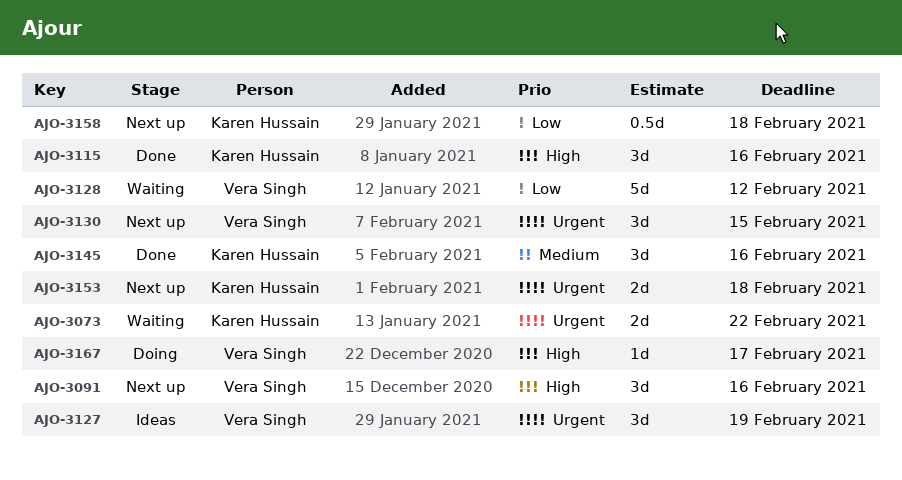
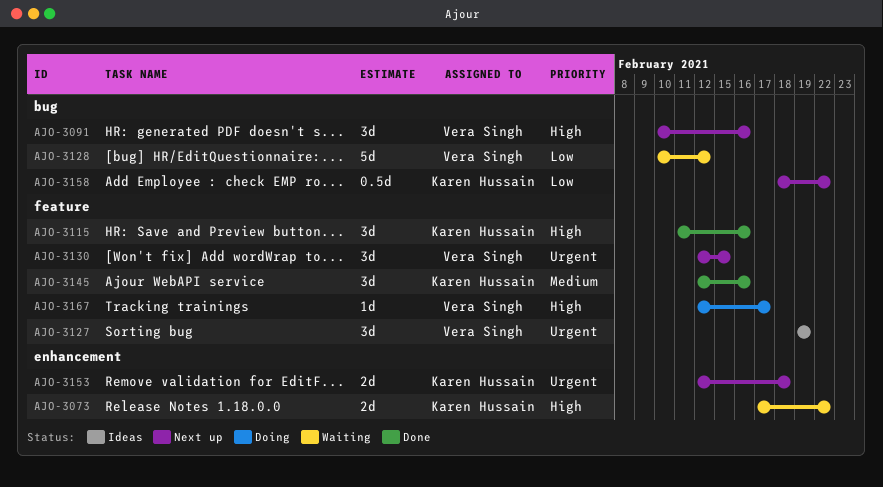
AJO-3073, priority: Urgent -> High
AJO-3158, due: Feb 18 -> Feb 22

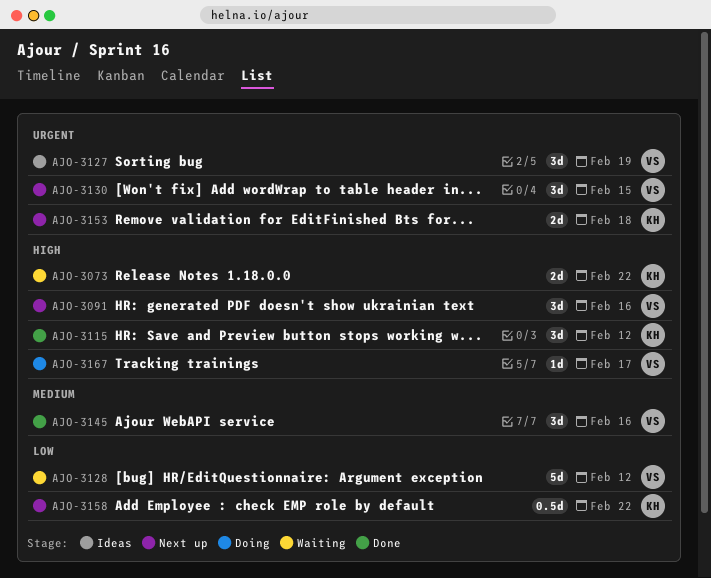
AJO-3115, due: Feb 16 -> Feb 12
AJO-3145, owner: Karen Hussain -> Vera Singh

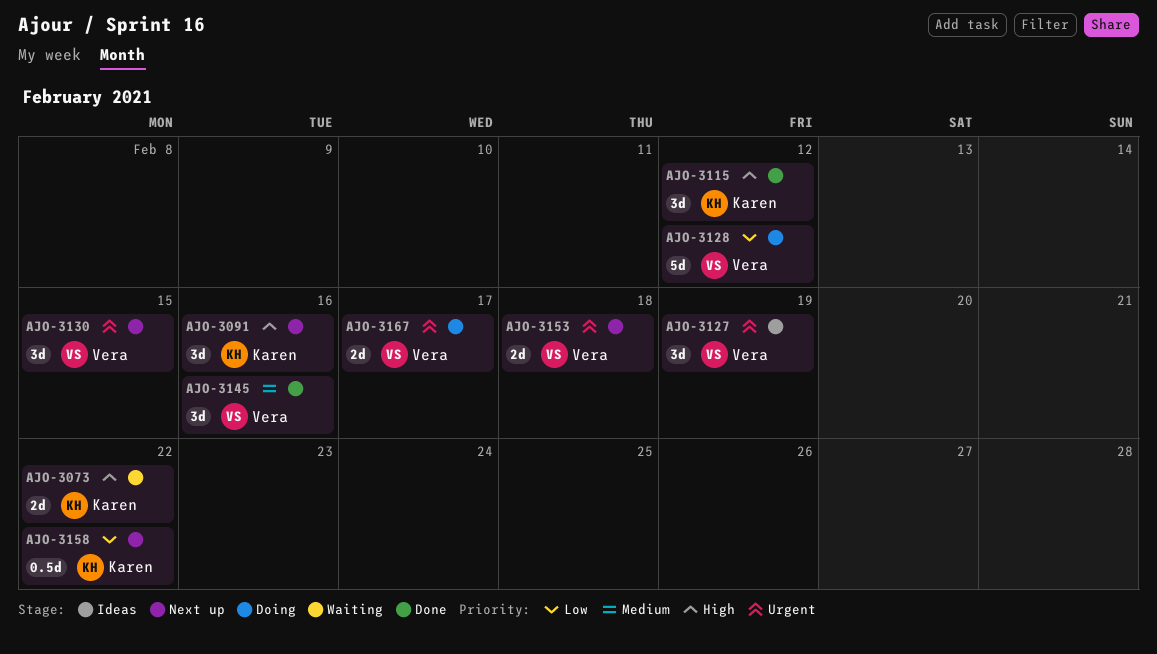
AJO-3091, owner: Vera -> Karen
AJO-3128, status: Waiting -> Doing
AJO-3153, owner: Karen -> Vera
AJO-3167, priority: High -> Urgent
AJO-3167, estimate: 1d -> 2d

